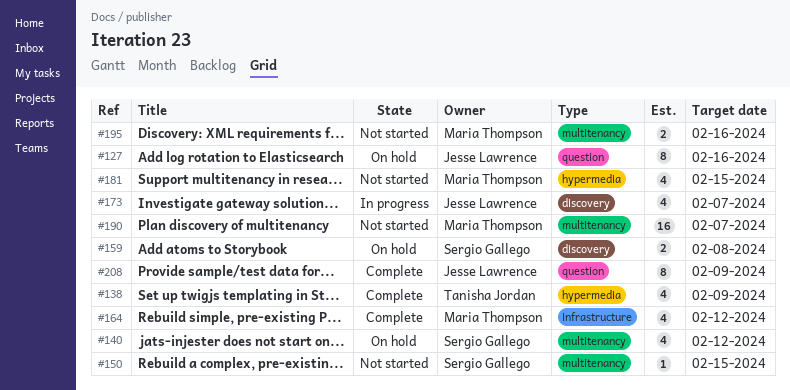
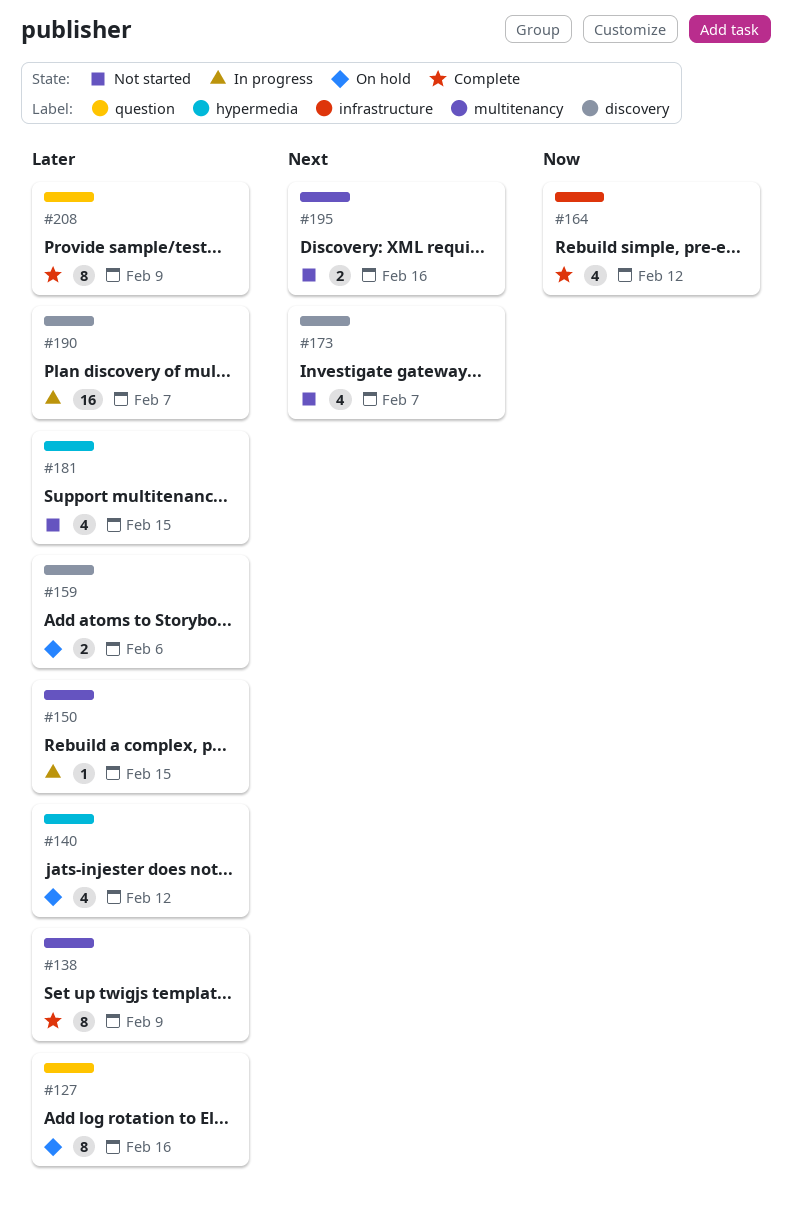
#138, label: hypermedia -> multitenancy
#138, estimate: 4 -> 8
#140, label: multitenancy -> hypermedia
#150, status: Not started -> In progress
#159, due: Feb 8 -> Feb 6
#173, status: In progress -> Not started
#190, status: Not started -> In progress
#190, label: multitenancy -> discovery

